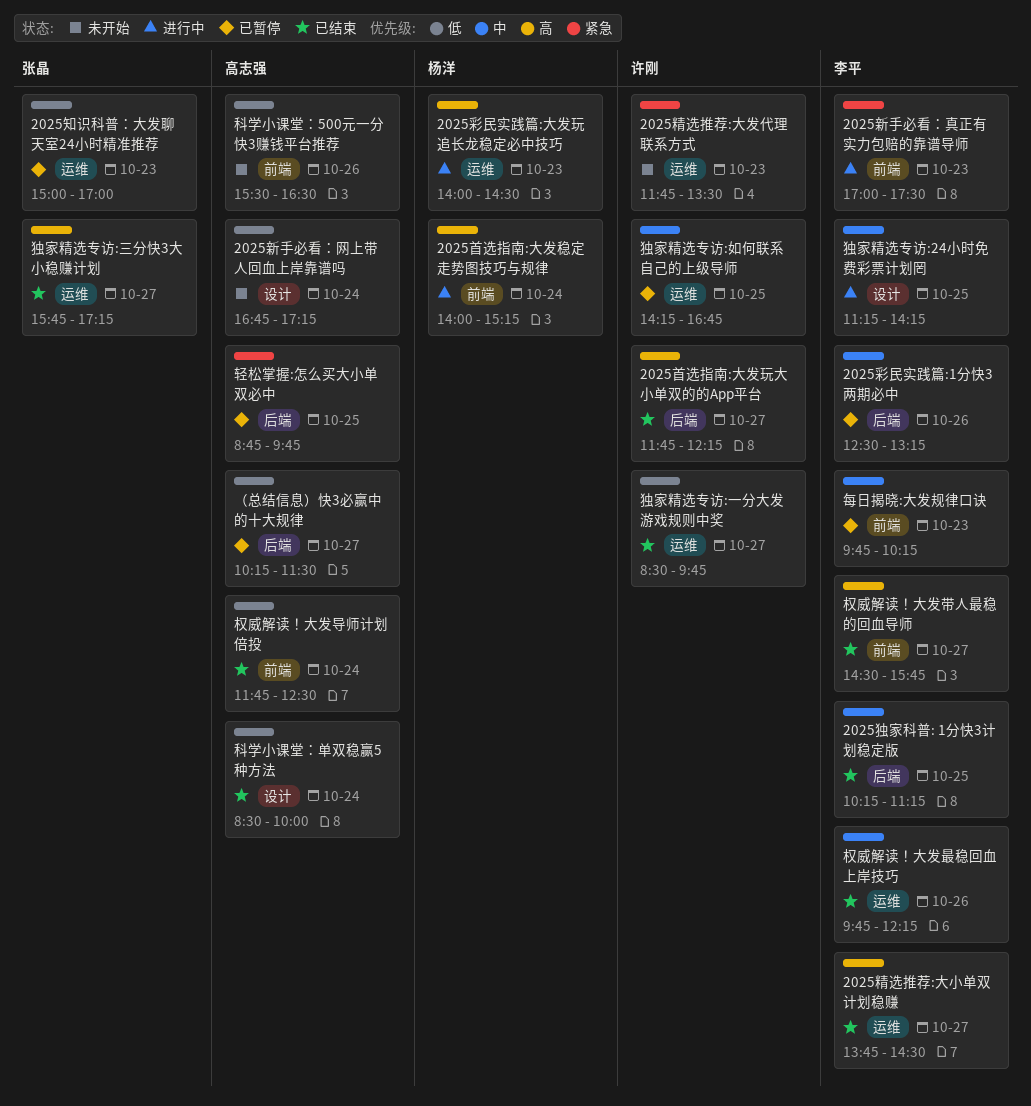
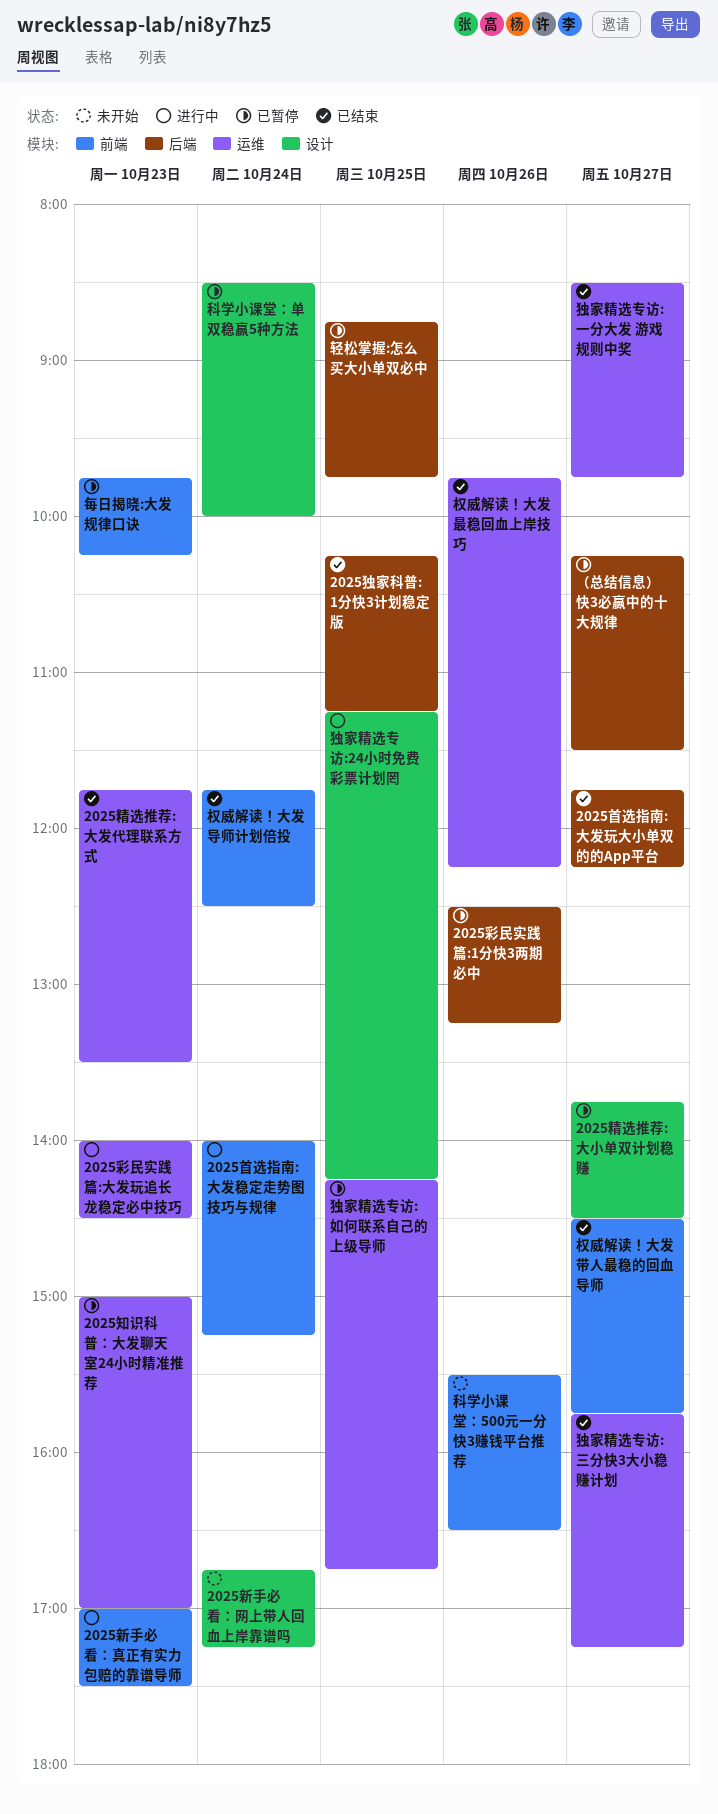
2025精选推荐:大发代理联系方式, status: 未开始 -> 已结束
2025精选推荐:大小单双计划稳赚, status: 已结束 -> 已暂停
2025精选推荐:大小单双计划稳赚, label: 运维 -> 设计
科学小课堂：单双稳赢5种方法, status: 已结束 -> 已暂停

